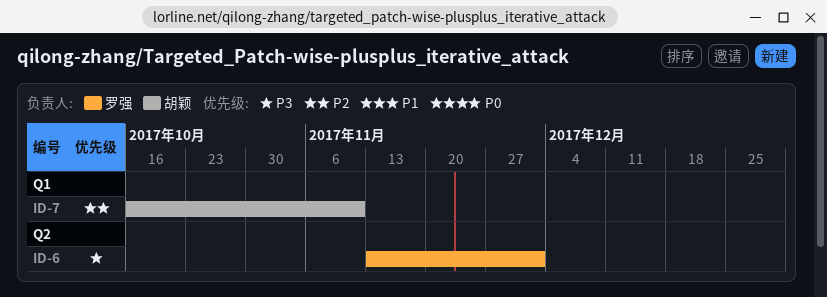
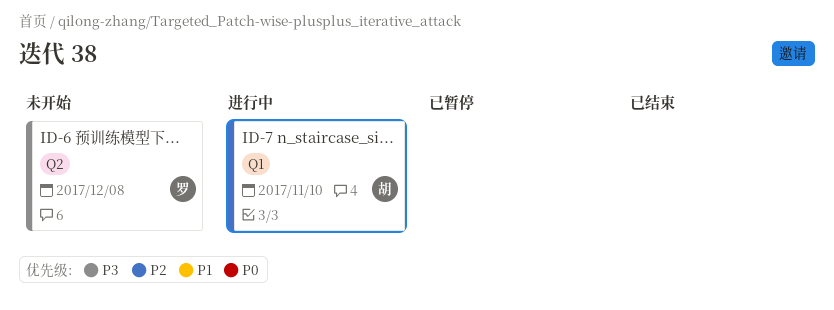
ID-6, due: Dec 1 -> Dec 8

